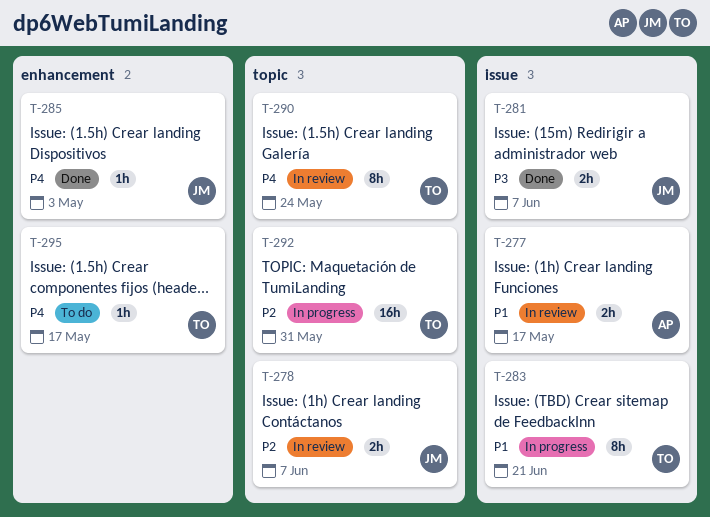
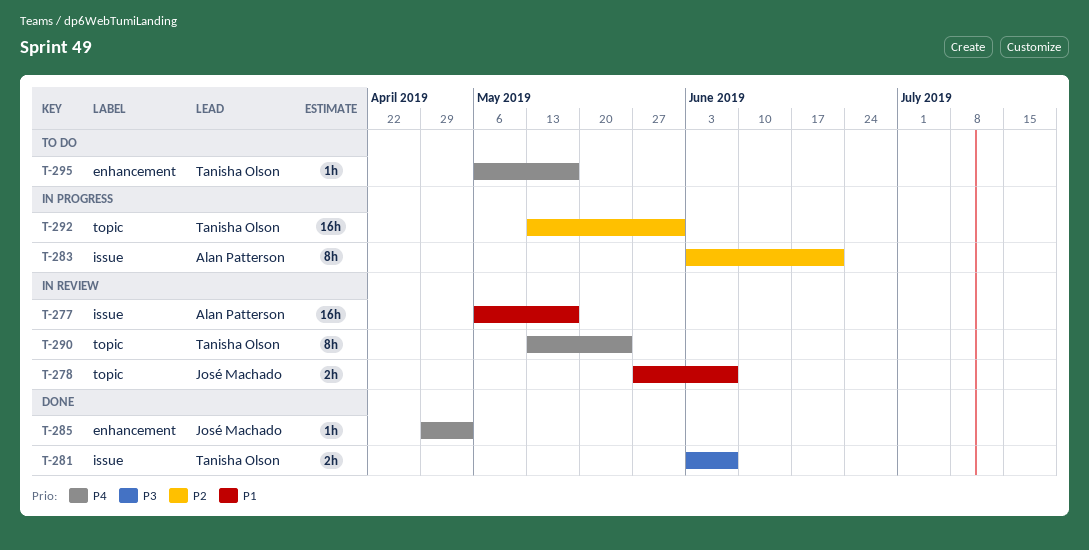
T-277, estimate: 2h -> 16h
T-278, priority: P2 -> P1
T-281, owner: José Machado -> Tanisha Olson
T-283, owner: Tanisha Olson -> Alan Patterson
T-283, priority: P1 -> P2

